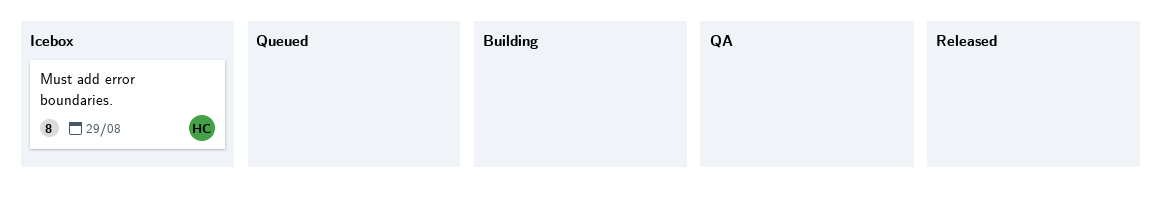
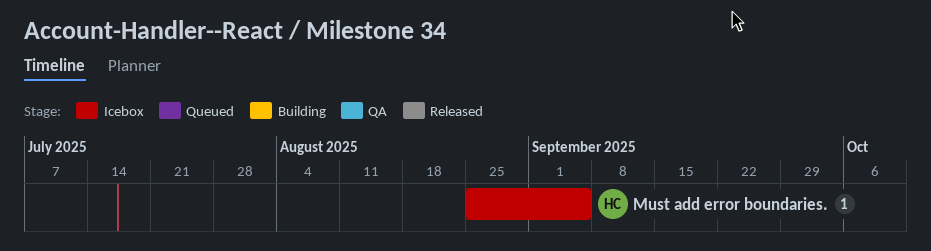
Must add error boundaries., estimate: 8 -> 1
Must add error boundaries., due: Aug 29 -> Sep 5

